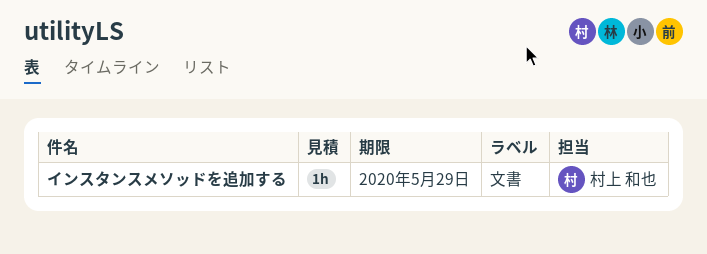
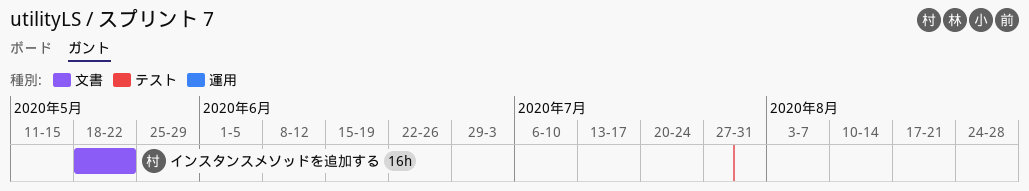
インスタンスメソッドを追加する, estimate: 1h -> 16h
インスタンスメソッドを追加する, due: May 29 -> May 22

